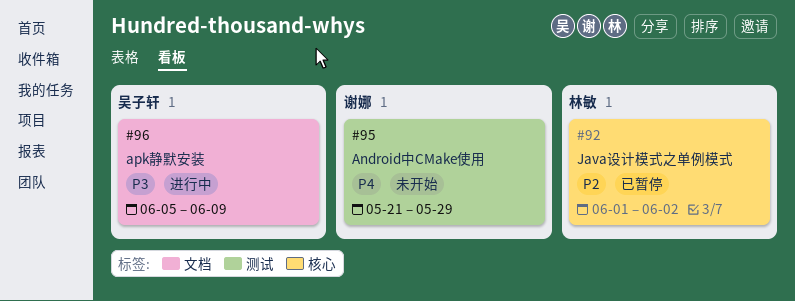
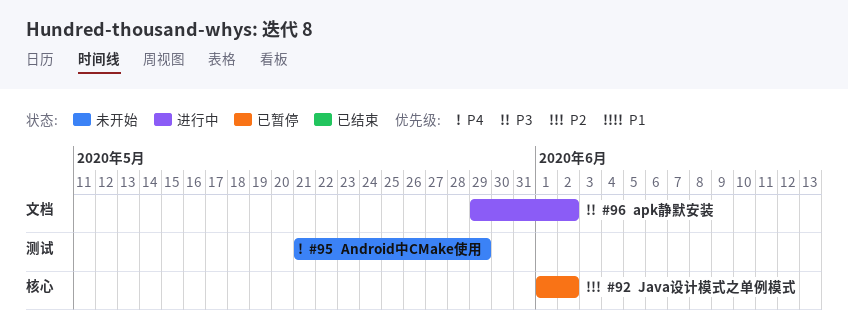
#96, start: Jun 5 -> May 29
#96, due: Jun 9 -> Jun 2

